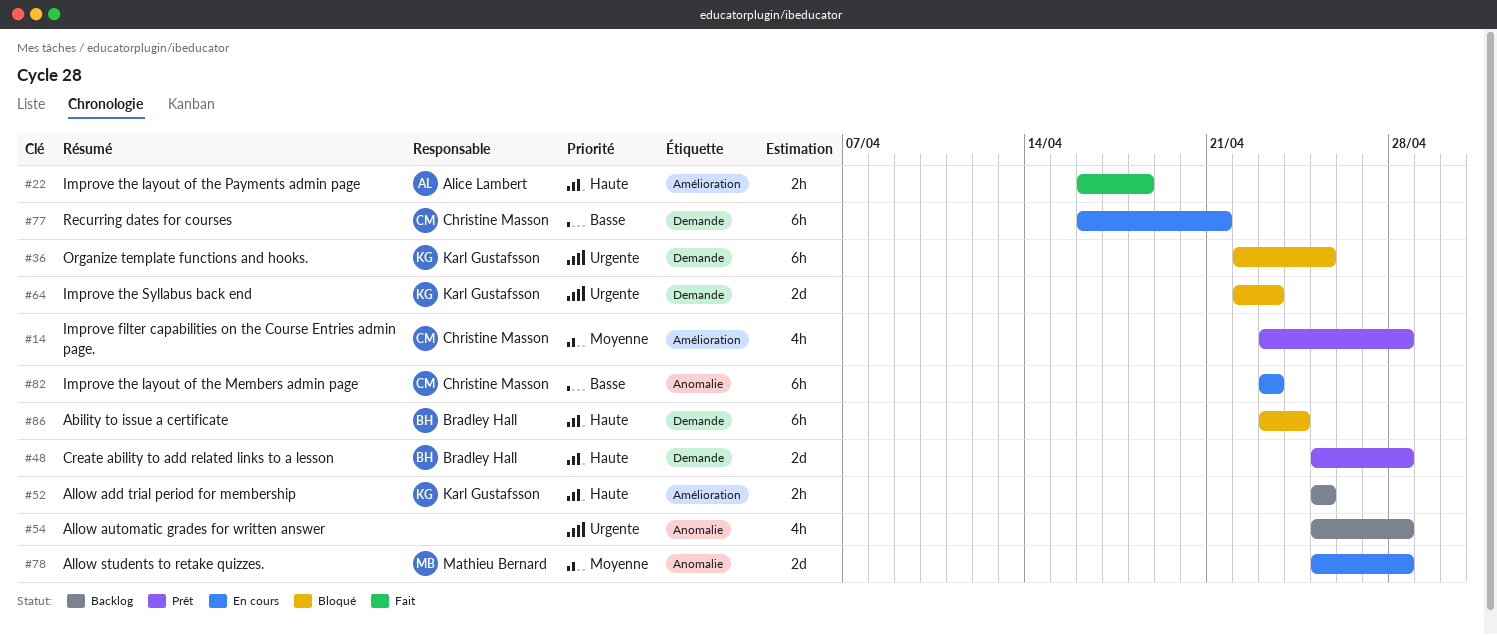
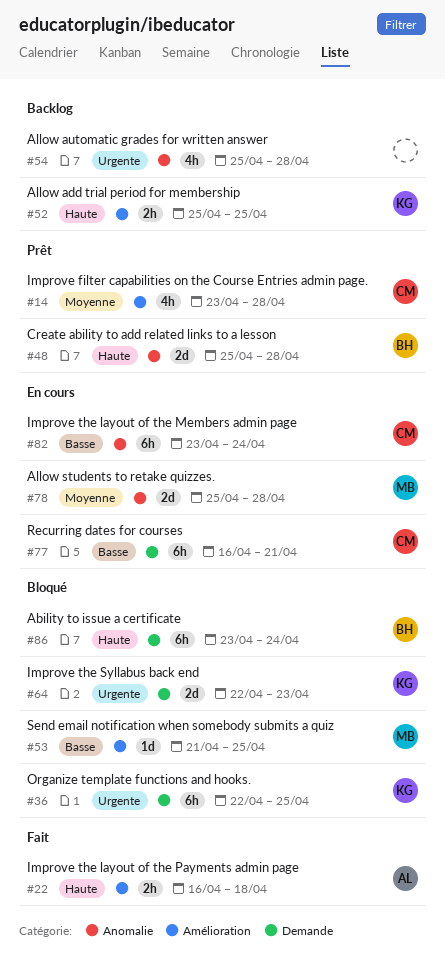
#48, label: Demande -> Anomalie
#53: none -> present
#82, due: Apr 23 -> Apr 24

